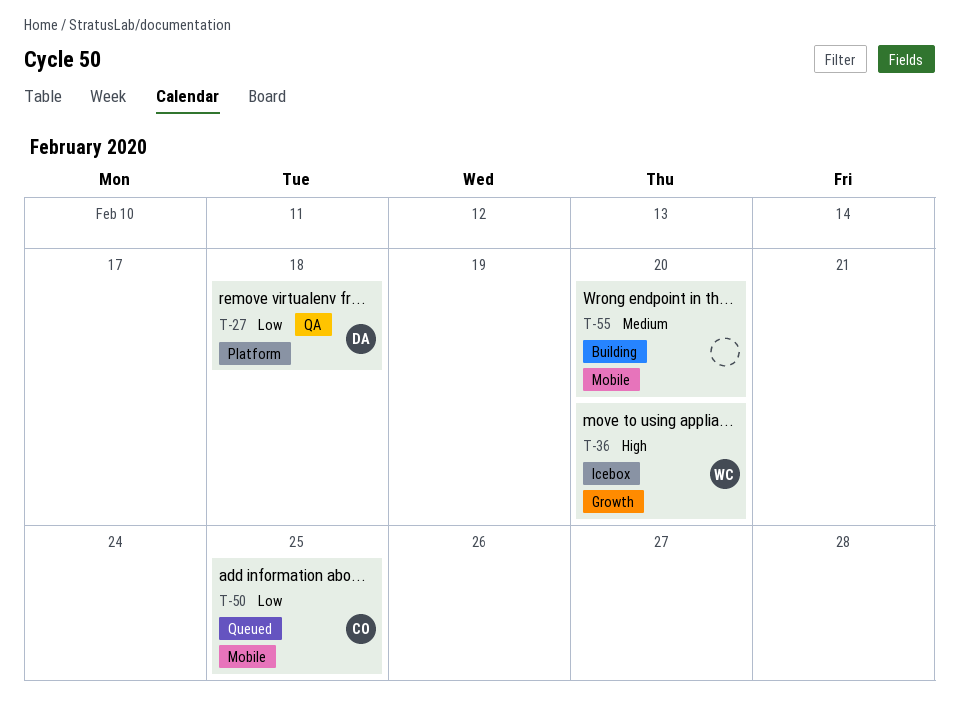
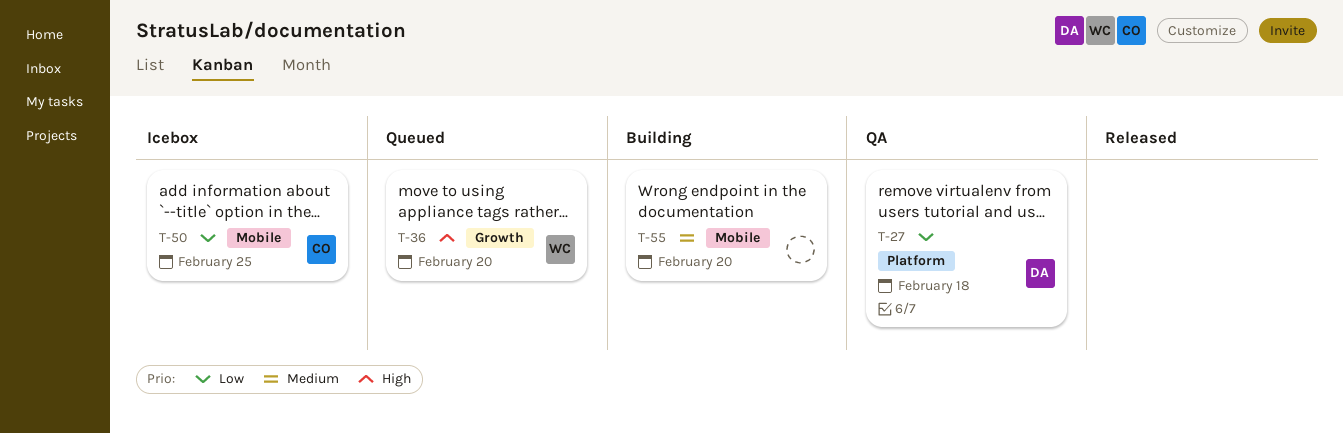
T-36, status: Icebox -> Queued
T-50, status: Queued -> Icebox

